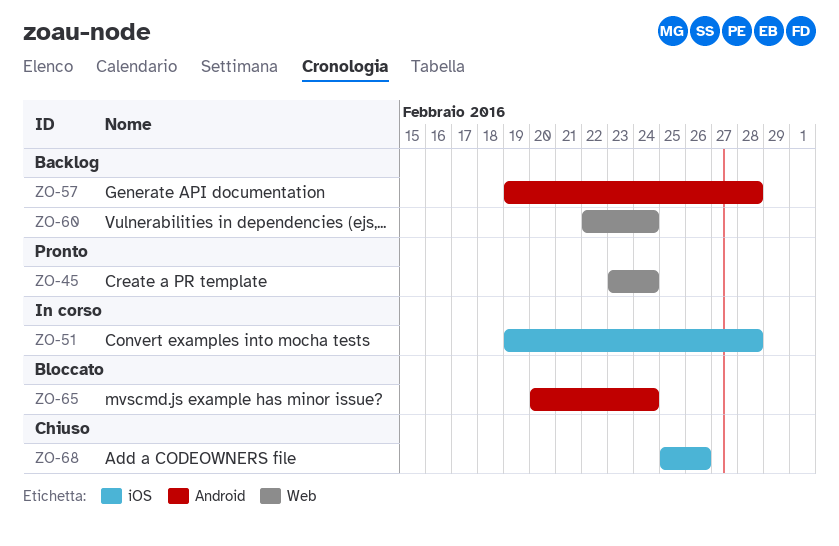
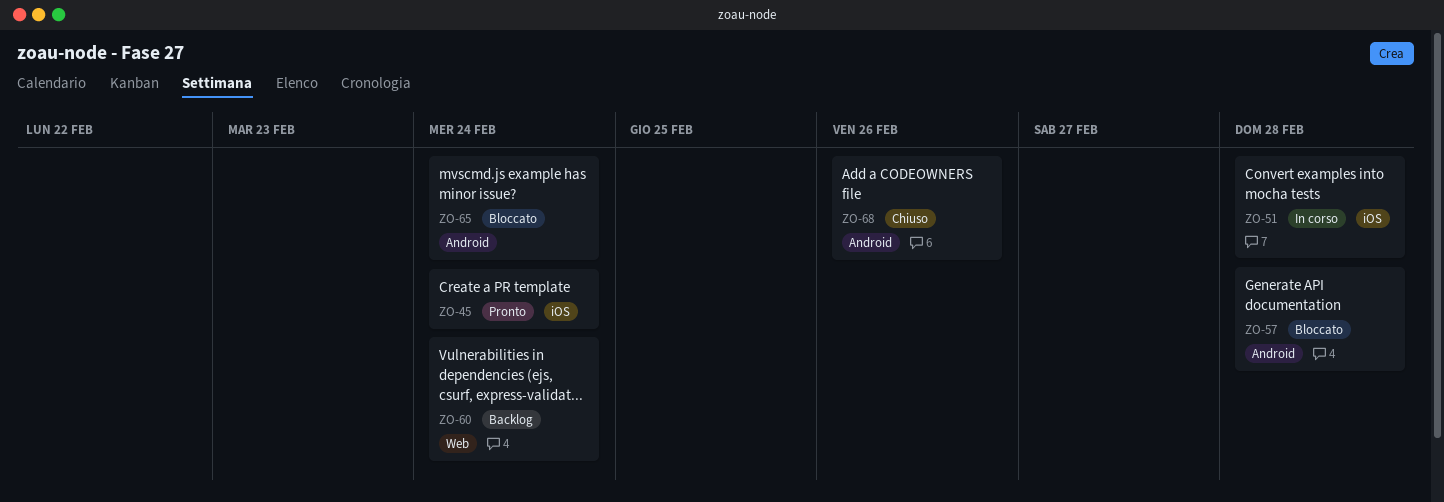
ZO-45, label: Web -> iOS
ZO-57, status: Backlog -> Bloccato
ZO-68, label: iOS -> Android

